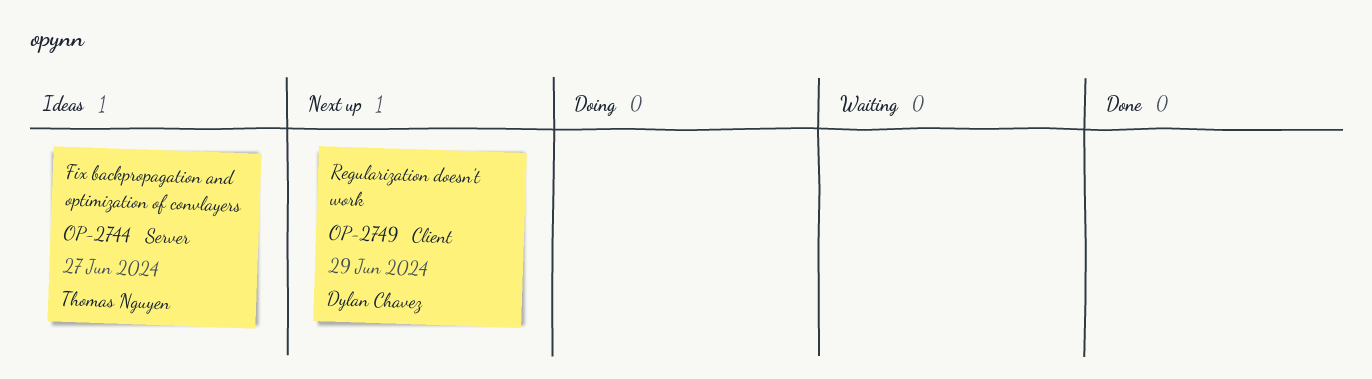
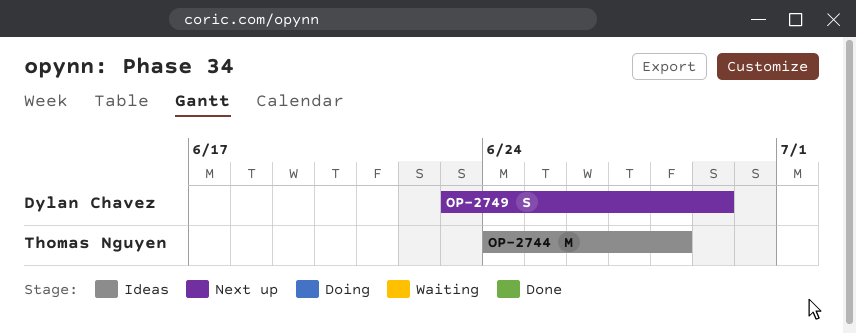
OP-2744, due: Jun 27 -> Jun 28

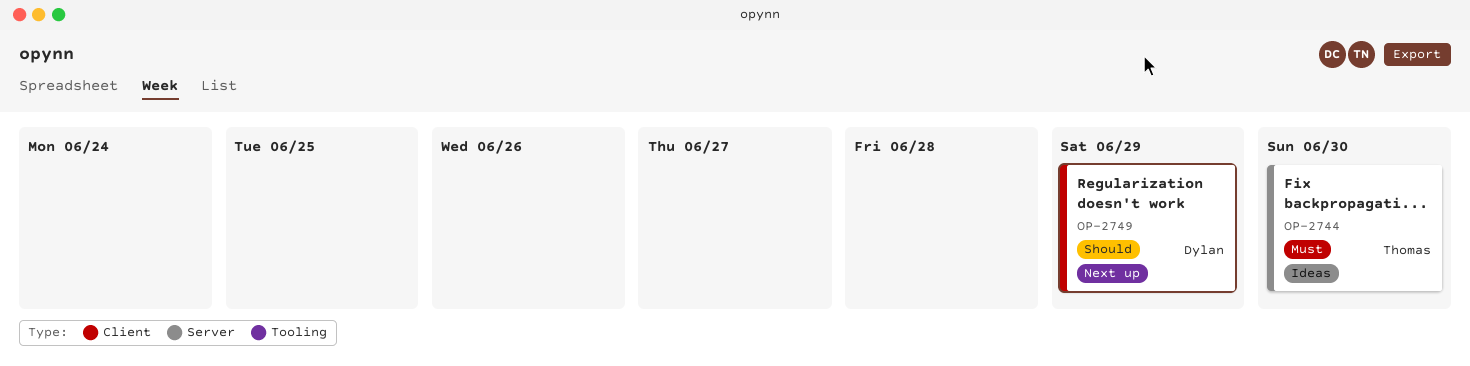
OP-2744, due: Jun 28 -> Jun 30

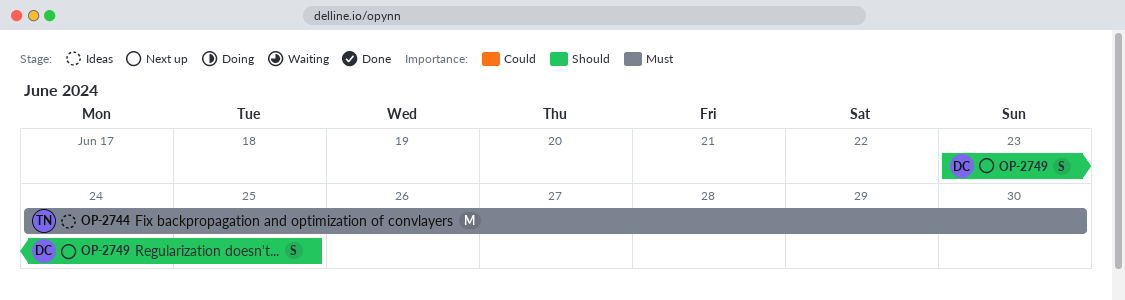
OP-2749, due: Jun 29 -> Jun 25

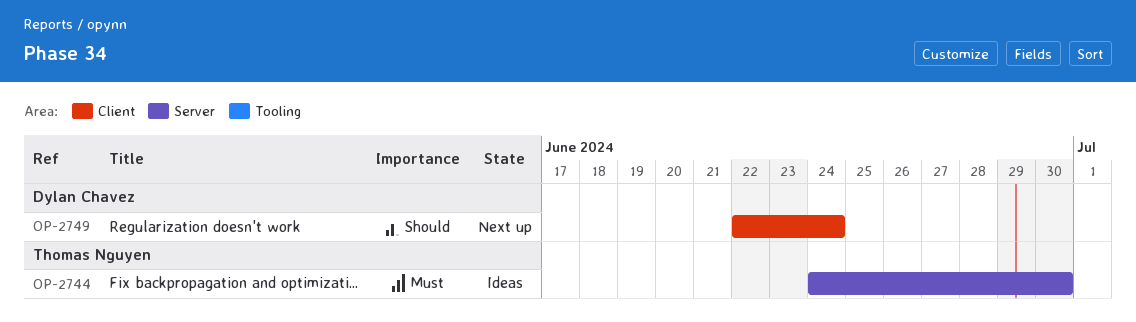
OP-2749, start: Jun 23 -> Jun 22
OP-2749, due: Jun 25 -> Jun 24

